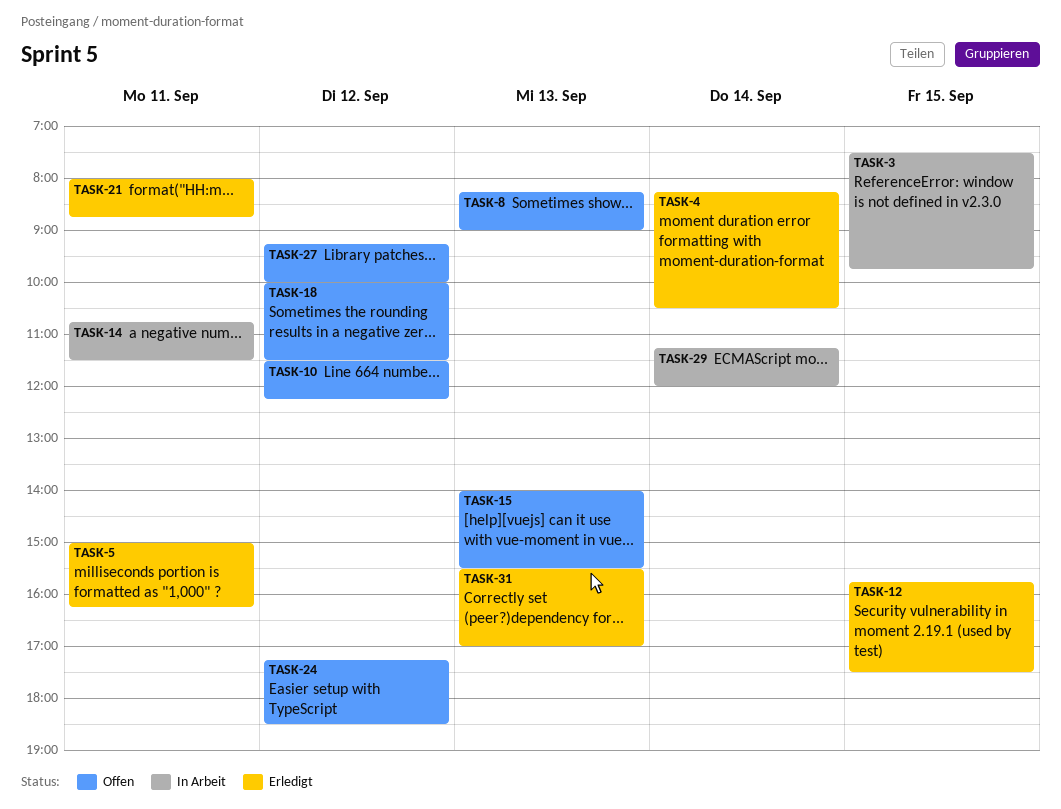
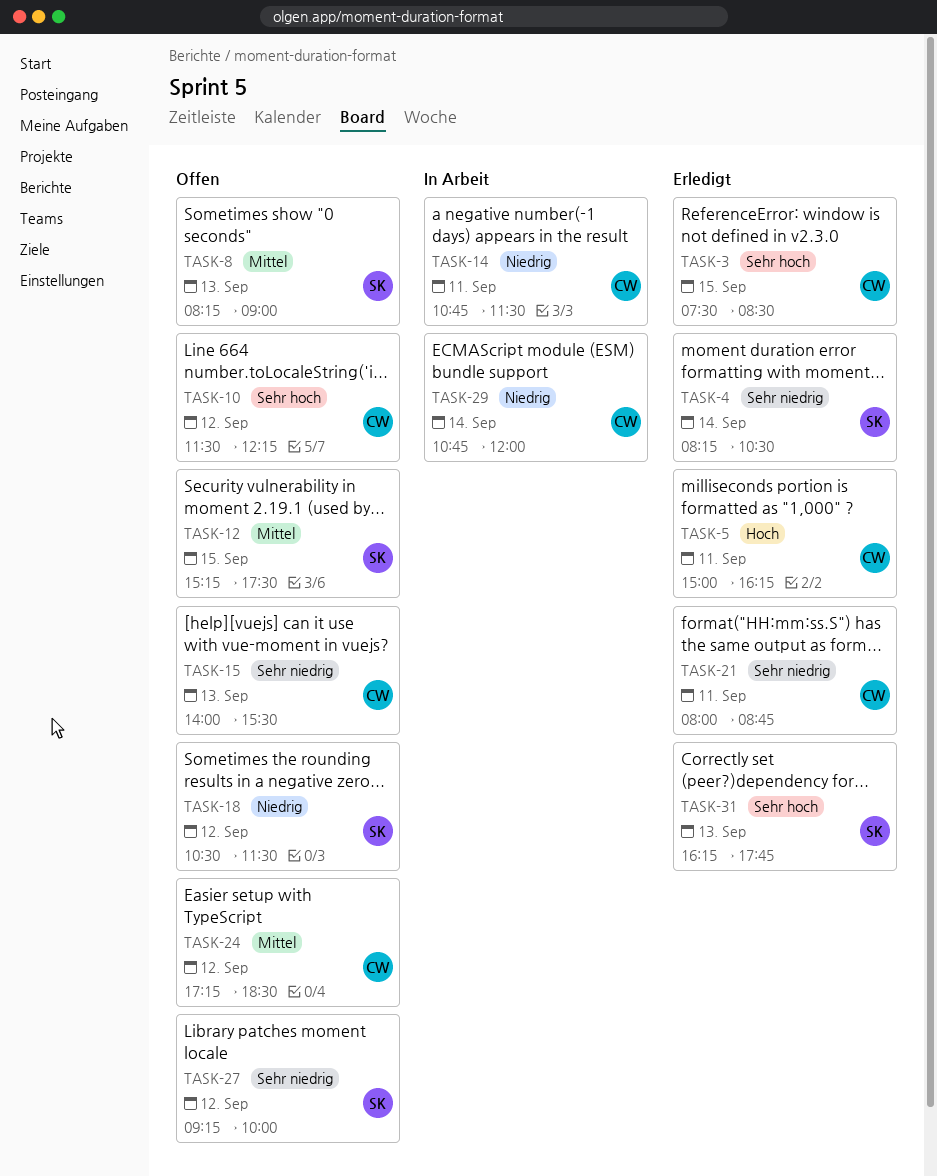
TASK-3, status: In Arbeit -> Erledigt
TASK-3, ends: 09:45 -> 08:30
TASK-12, status: Erledigt -> Offen
TASK-12, begins: 15:45 -> 15:15
TASK-18, begins: 10:00 -> 10:30
TASK-29, begins: 11:15 -> 10:45
TASK-31, begins: 15:30 -> 16:15
TASK-31, ends: 17:00 -> 17:45

